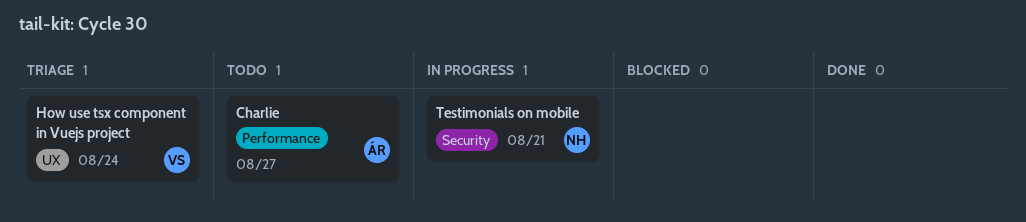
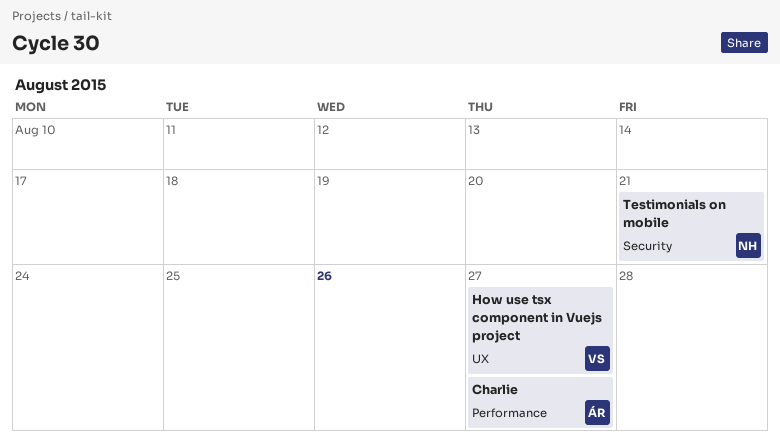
How use tsx component in Vuejs project, due: Aug 24 -> Aug 27

